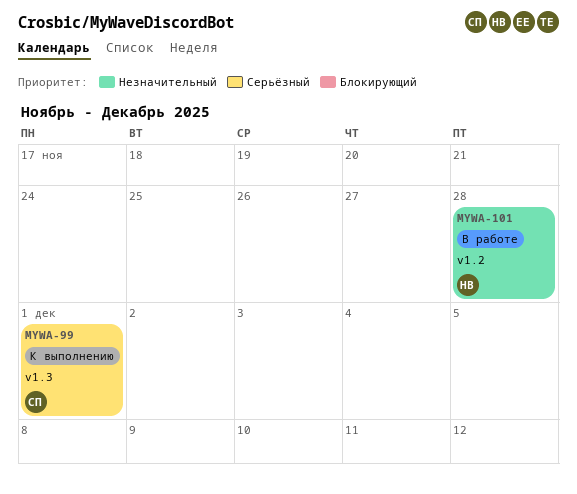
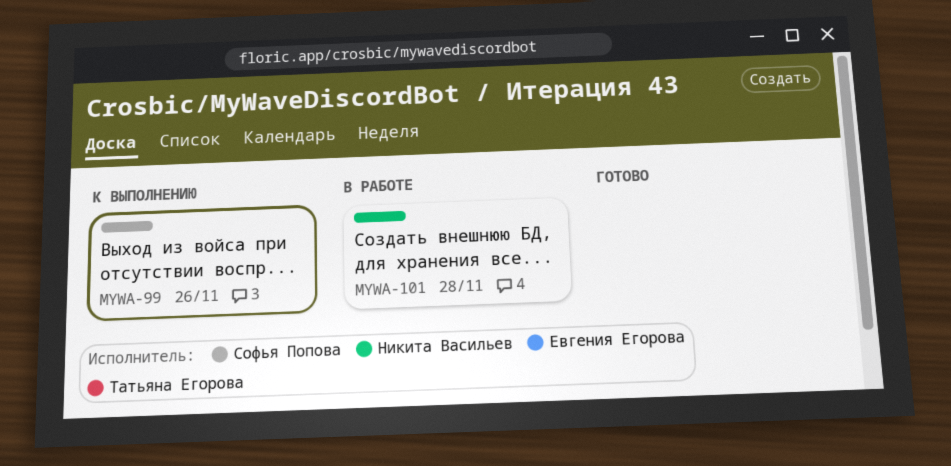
MYWA-99, due: Dec 1 -> Nov 26

